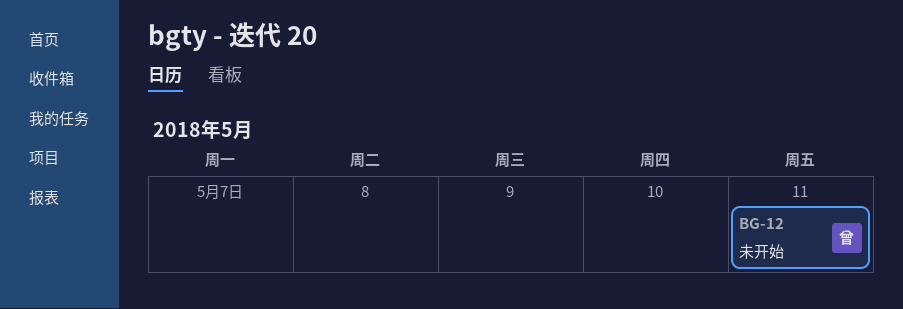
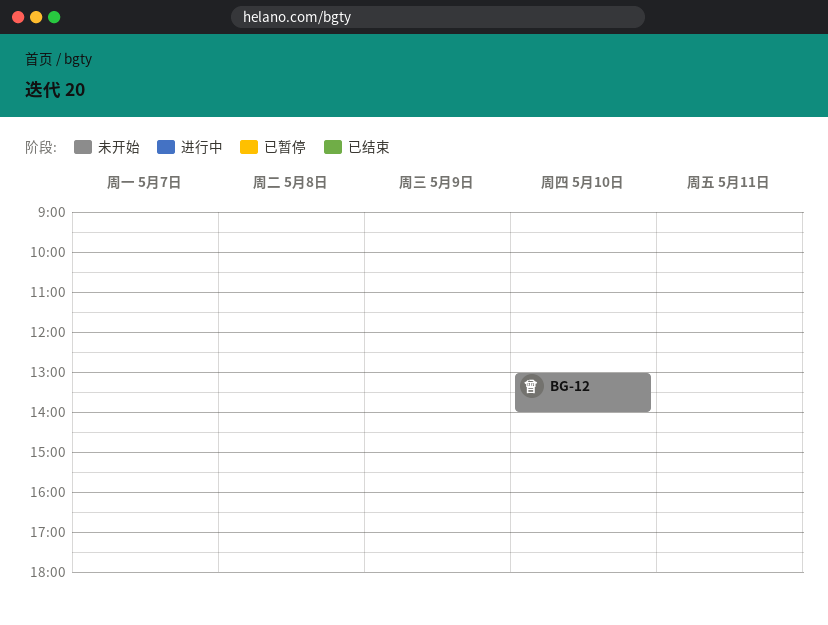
BG-12, day: May 11 -> May 10

